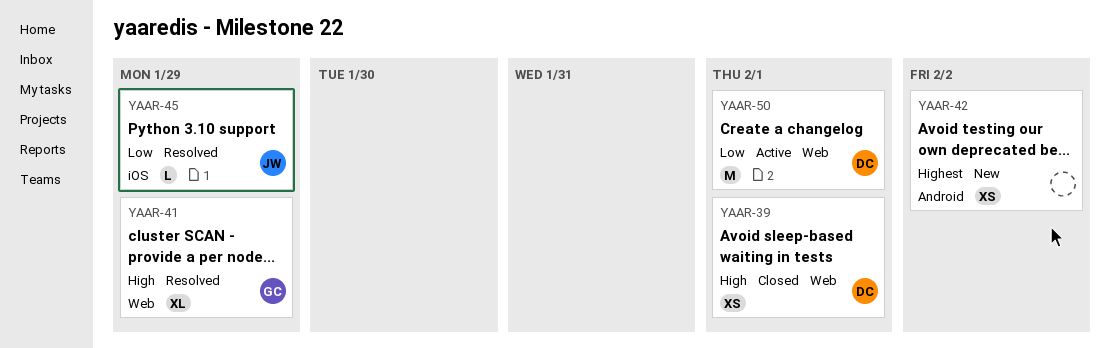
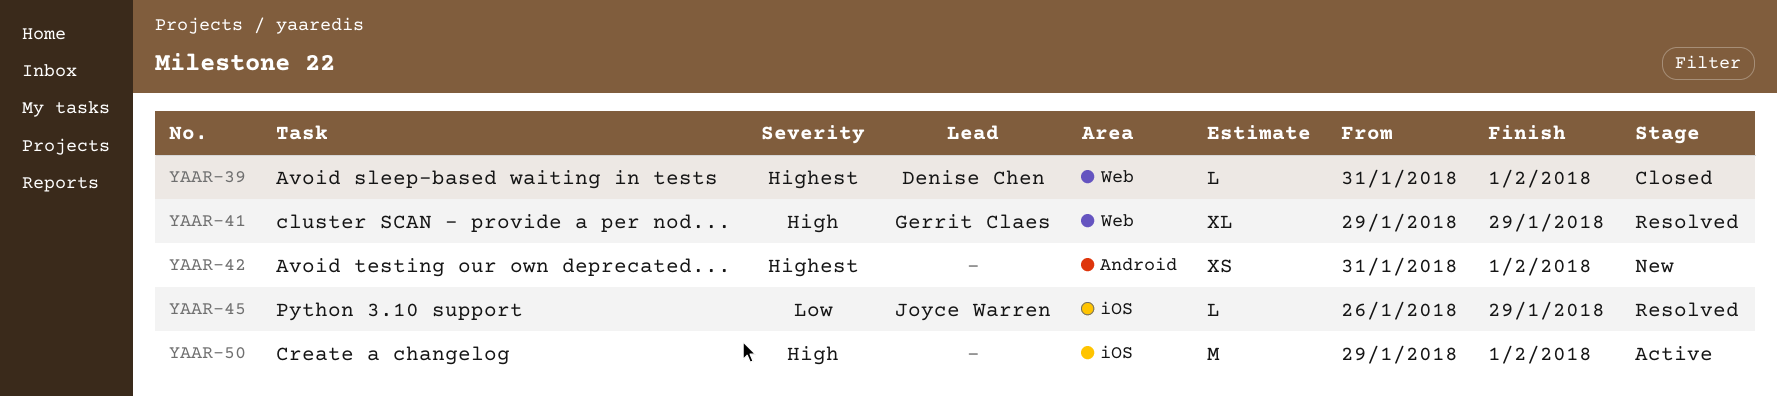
YAAR-39, priority: High -> Highest
YAAR-39, estimate: XS -> L
YAAR-42, due: Feb 2 -> Feb 1
YAAR-50, owner: Denise Chen -> none
YAAR-50, priority: Low -> High
YAAR-50, label: Web -> iOS

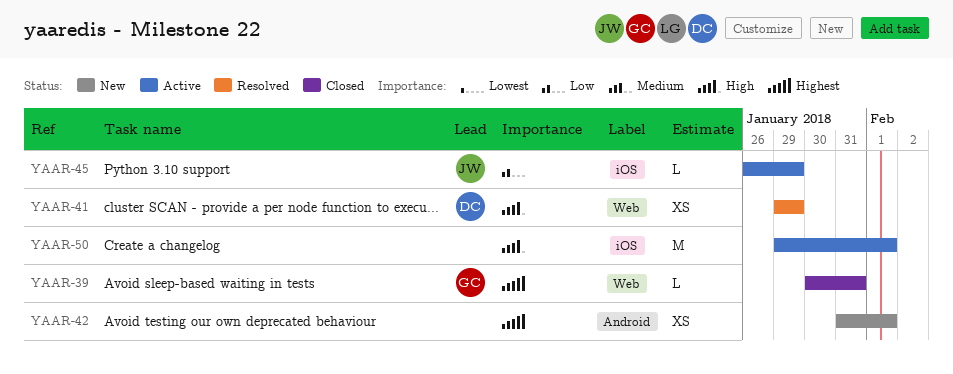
YAAR-39, owner: Denise Chen -> Gerrit Claes
YAAR-39, start: Jan 31 -> Jan 30
YAAR-39, due: Feb 1 -> Jan 31
YAAR-41, owner: Gerrit Claes -> Denise Chen
YAAR-41, estimate: XL -> XS
YAAR-45, status: Resolved -> Active

